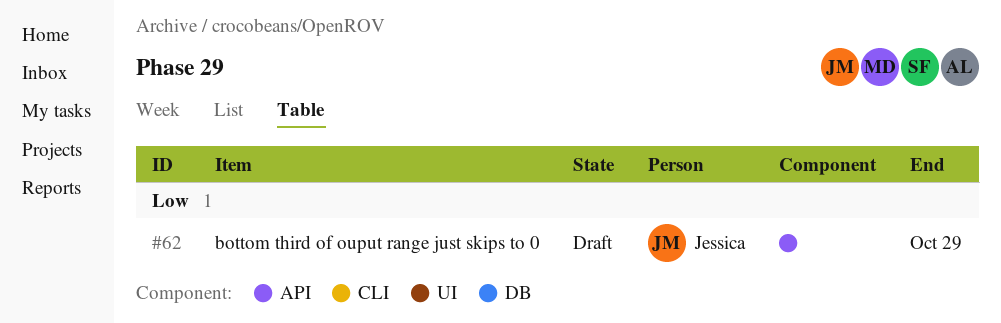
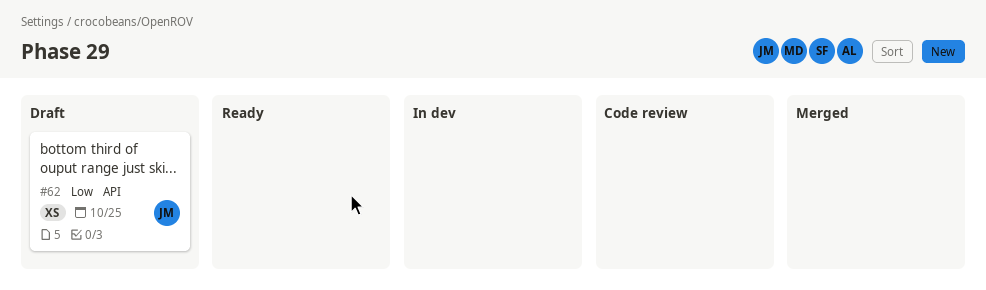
#62, due: Oct 29 -> Oct 25

